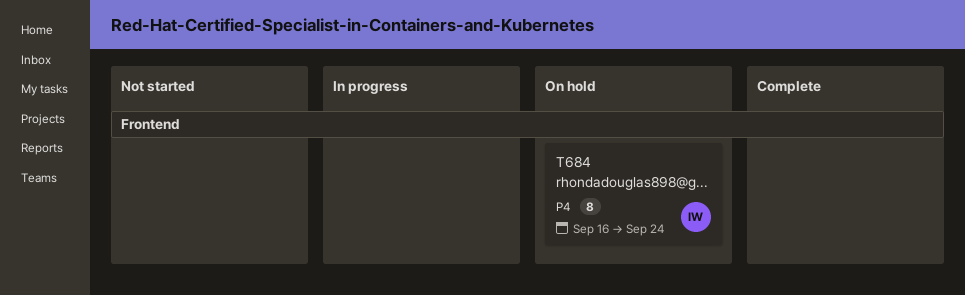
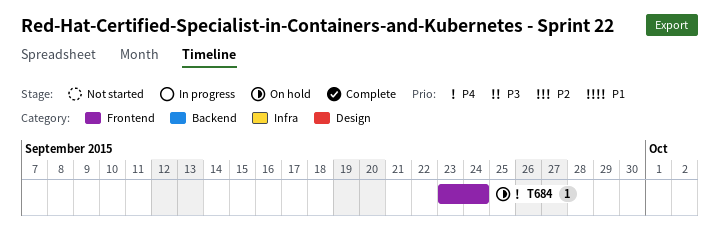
T684, estimate: 8 -> 1
T684, start: Sep 16 -> Sep 23

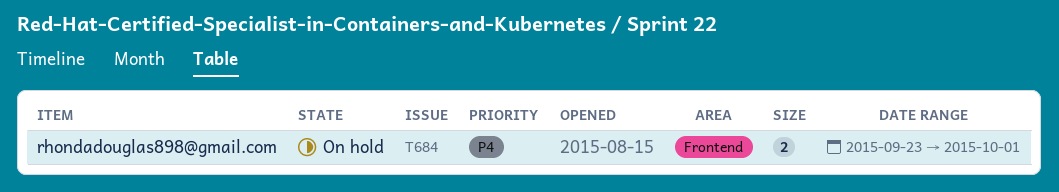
T684, estimate: 1 -> 2
T684, due: Sep 24 -> Oct 1

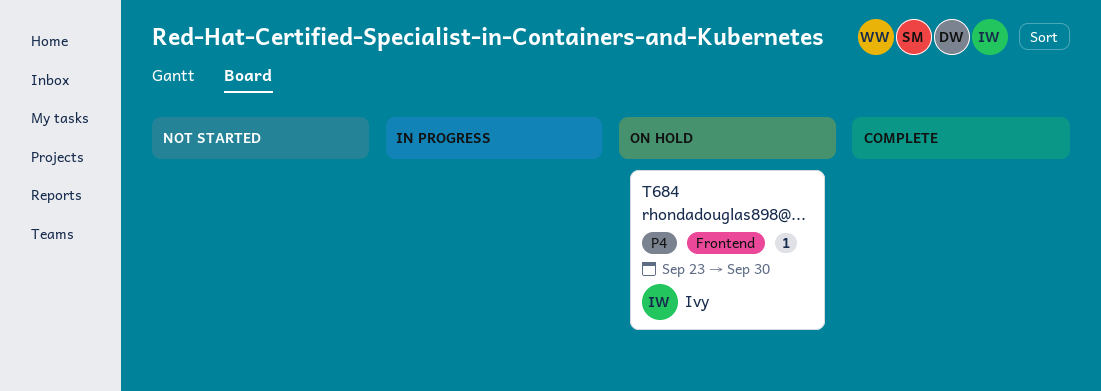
T684, estimate: 2 -> 1
T684, due: Oct 1 -> Sep 30

